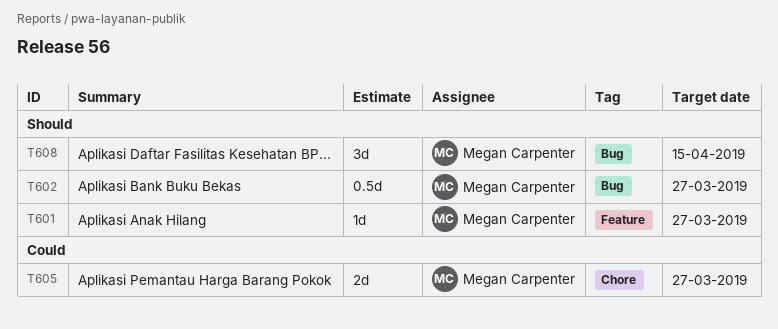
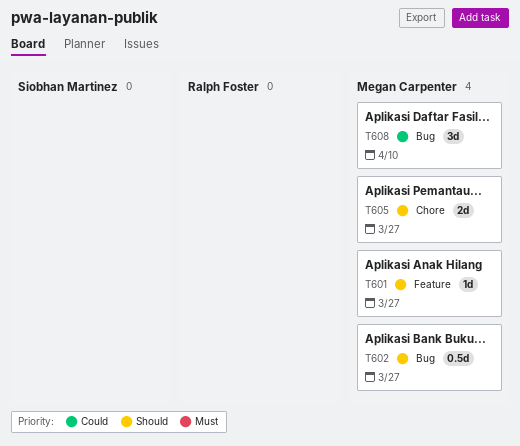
T605, priority: Could -> Should
T608, priority: Should -> Could
T608, due: Apr 15 -> Apr 10

